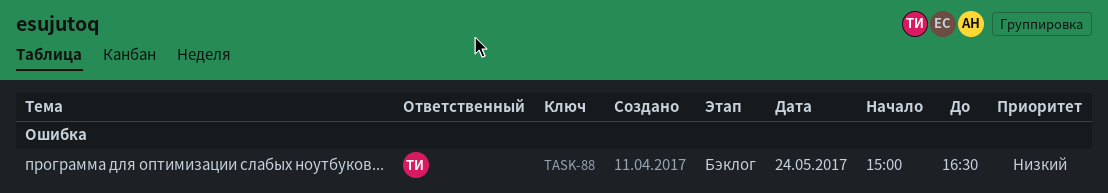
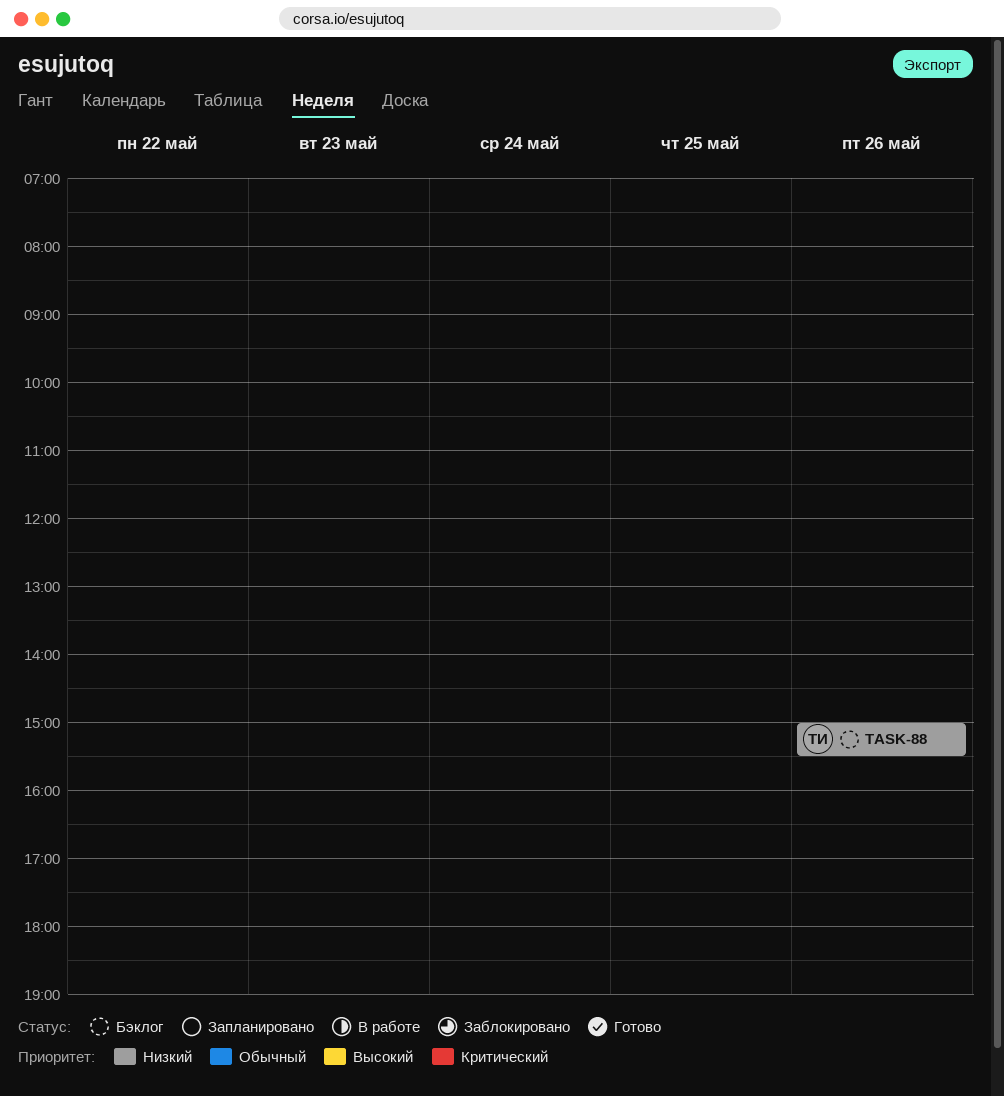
TASK-88, day: May 24 -> May 26
TASK-88, ends: 16:30 -> 15:30

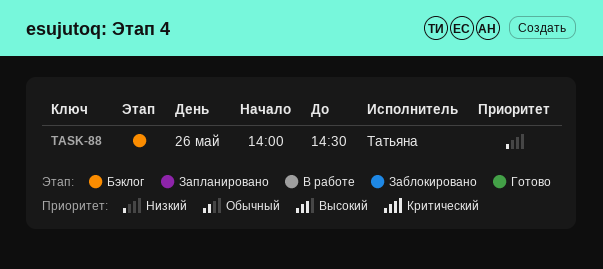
TASK-88, begins: 15:00 -> 14:00
TASK-88, ends: 15:30 -> 14:30

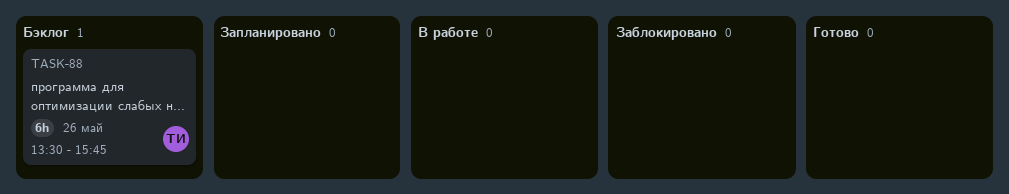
TASK-88, begins: 14:00 -> 13:30
TASK-88, ends: 14:30 -> 15:45

